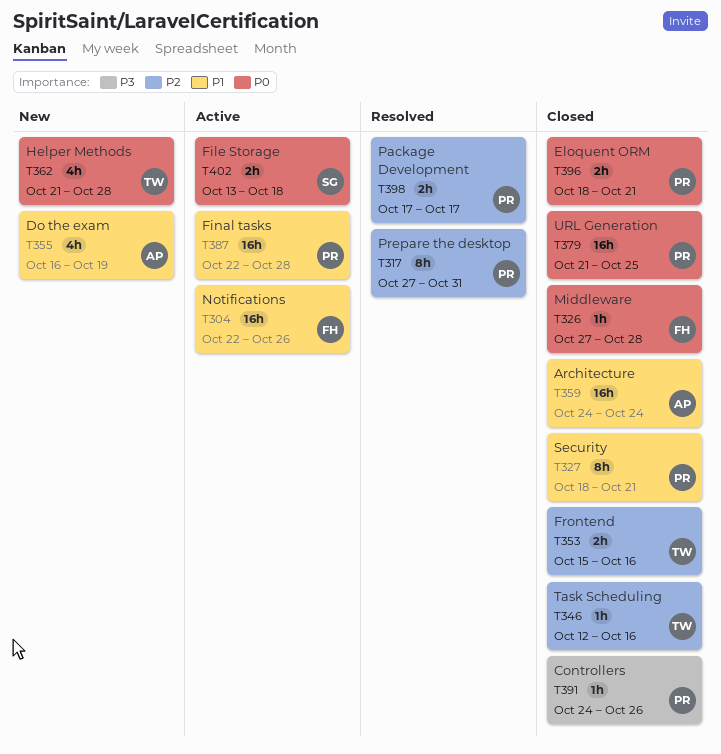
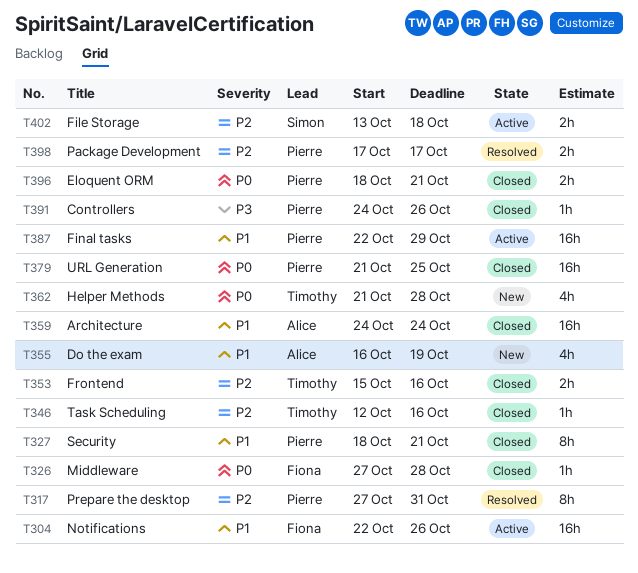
T387, due: Oct 28 -> Oct 29
T402, priority: P0 -> P2

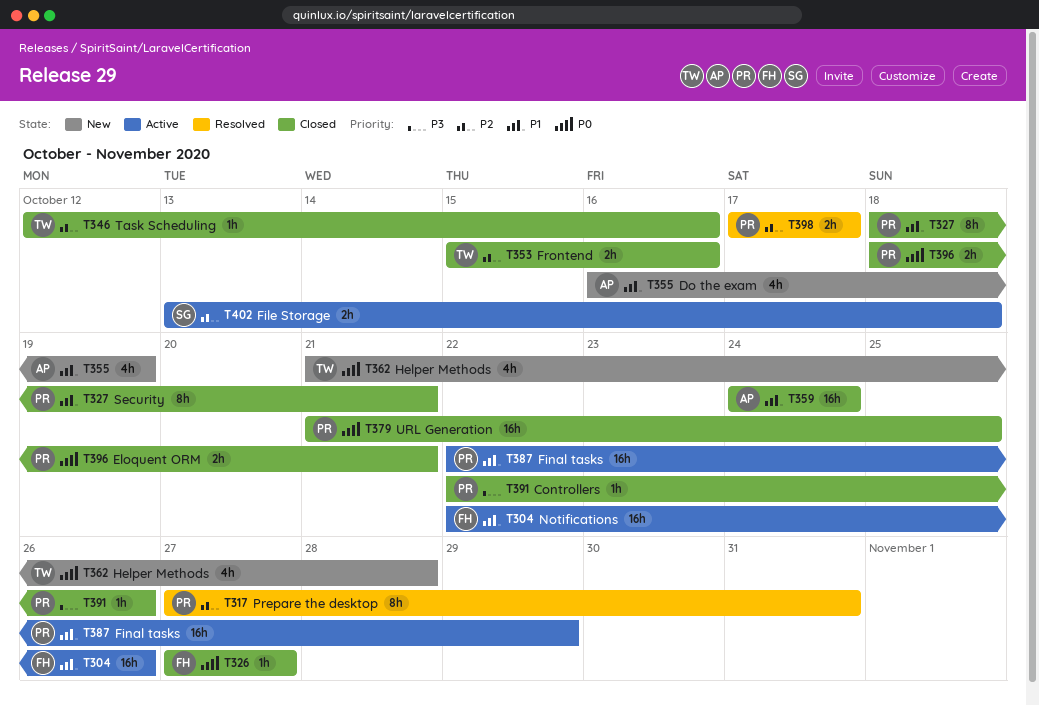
T326, due: Oct 28 -> Oct 27
T391, start: Oct 24 -> Oct 22

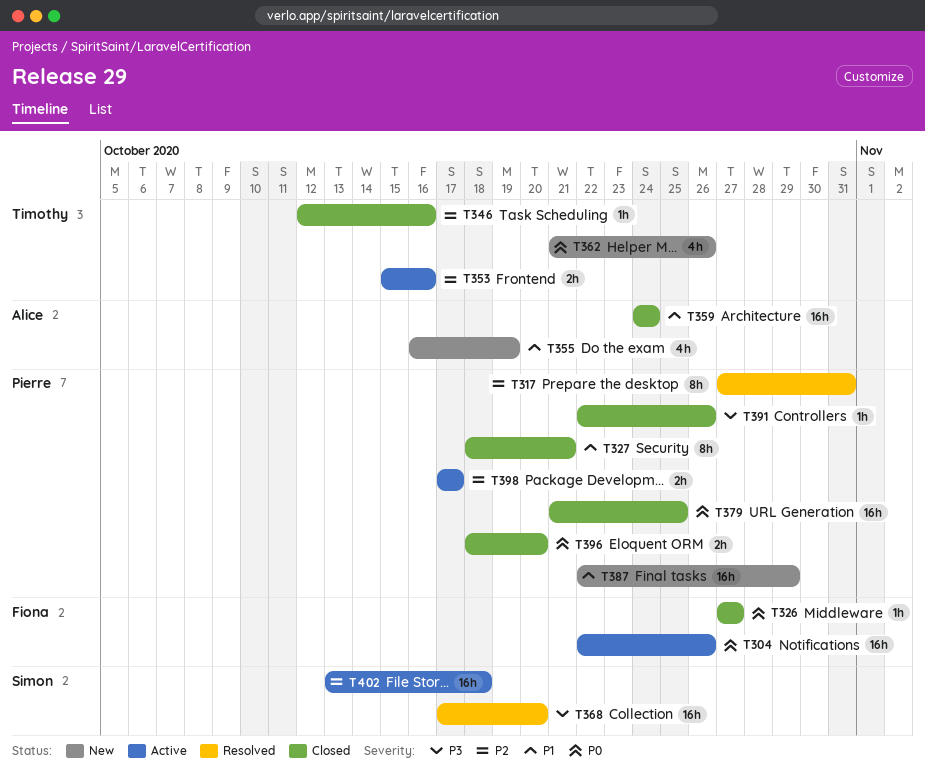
T304, priority: P1 -> P0
T353, status: Closed -> Active
T362, due: Oct 28 -> Oct 26
T368: none -> present
T387, status: Active -> New
T396, due: Oct 21 -> Oct 20
T398, status: Resolved -> Active
T402, estimate: 2h -> 16h

